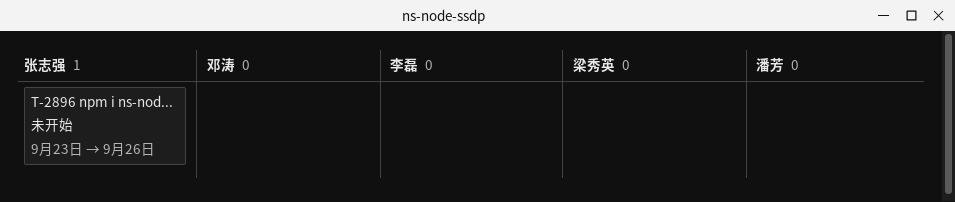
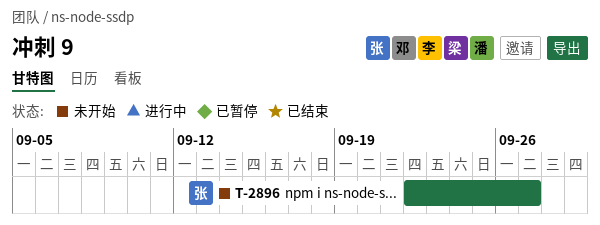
T-2896, start: Sep 23 -> Sep 22
T-2896, due: Sep 26 -> Sep 27

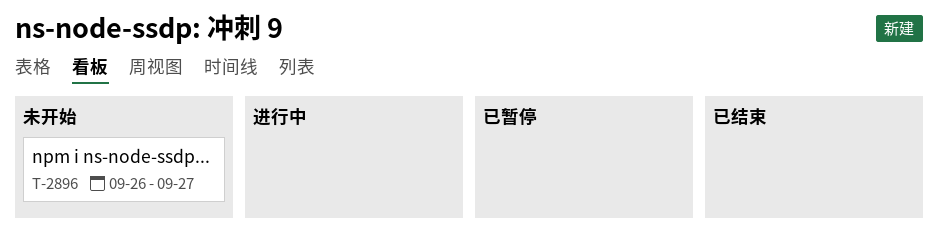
T-2896, start: Sep 22 -> Sep 26

